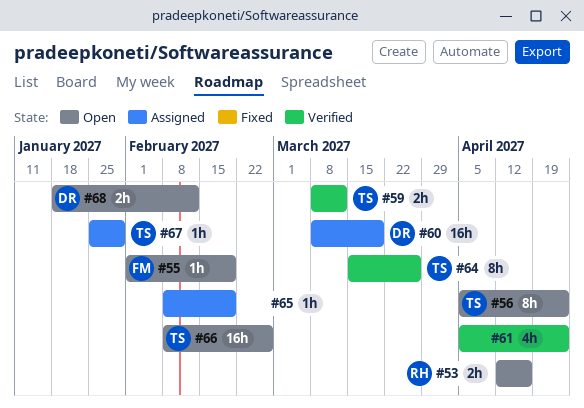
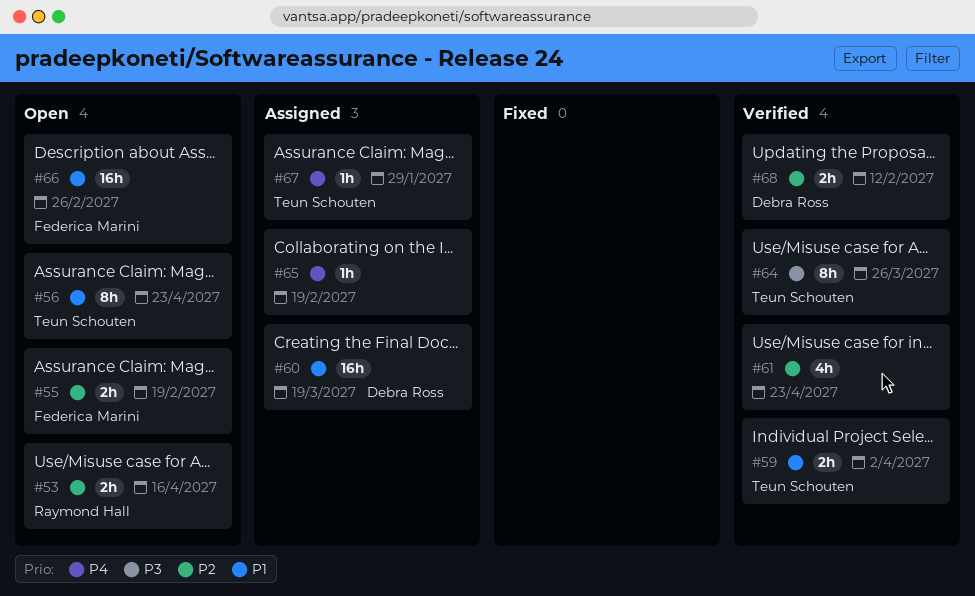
#55, estimate: 1h -> 2h
#59, due: Mar 12 -> Apr 2
#66, owner: Teun Schouten -> Federica Marini
#68, status: Open -> Verified

